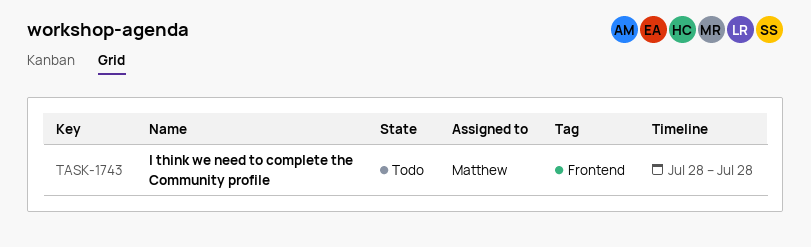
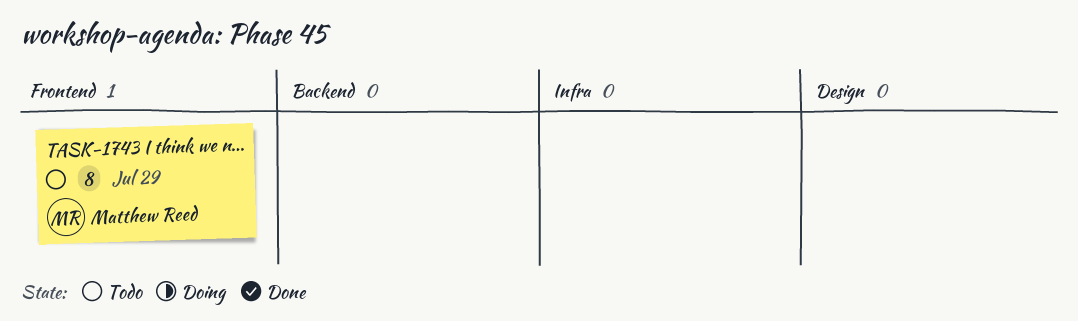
TASK-1743, due: Jul 28 -> Jul 29

